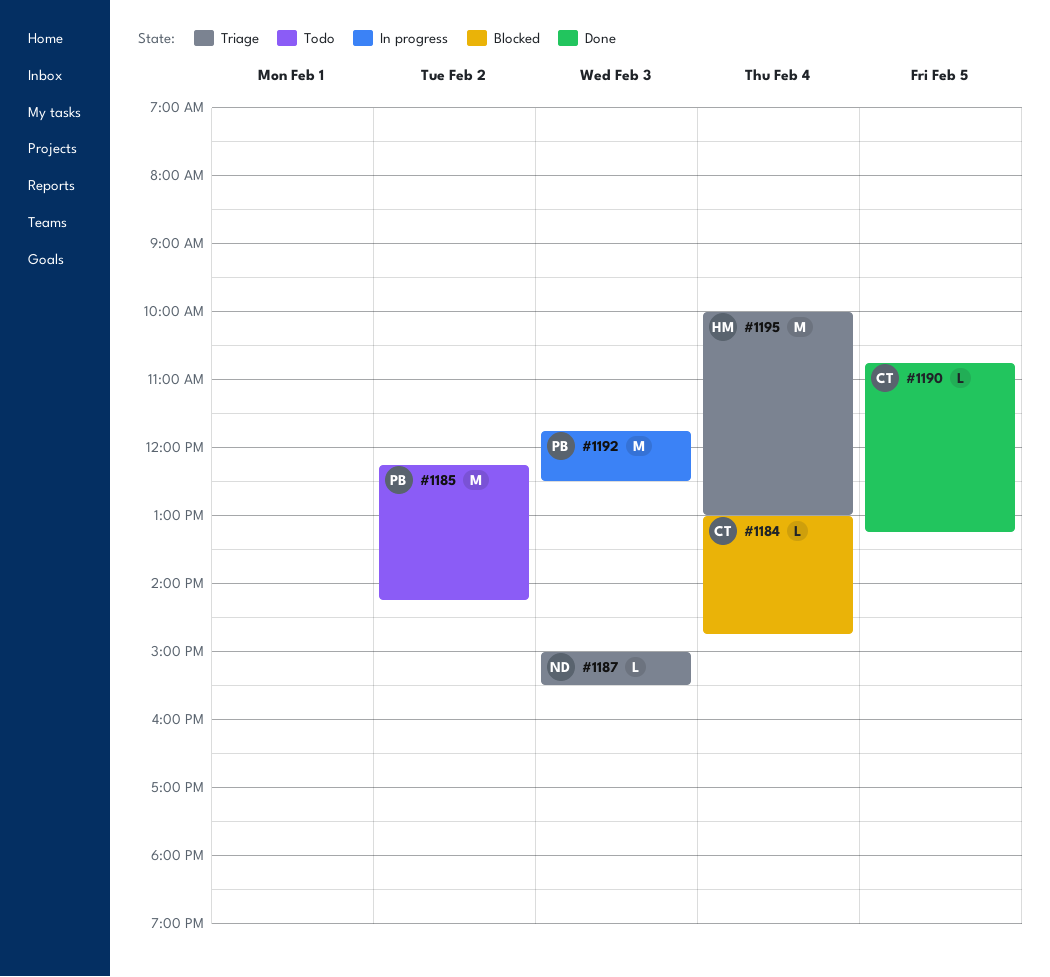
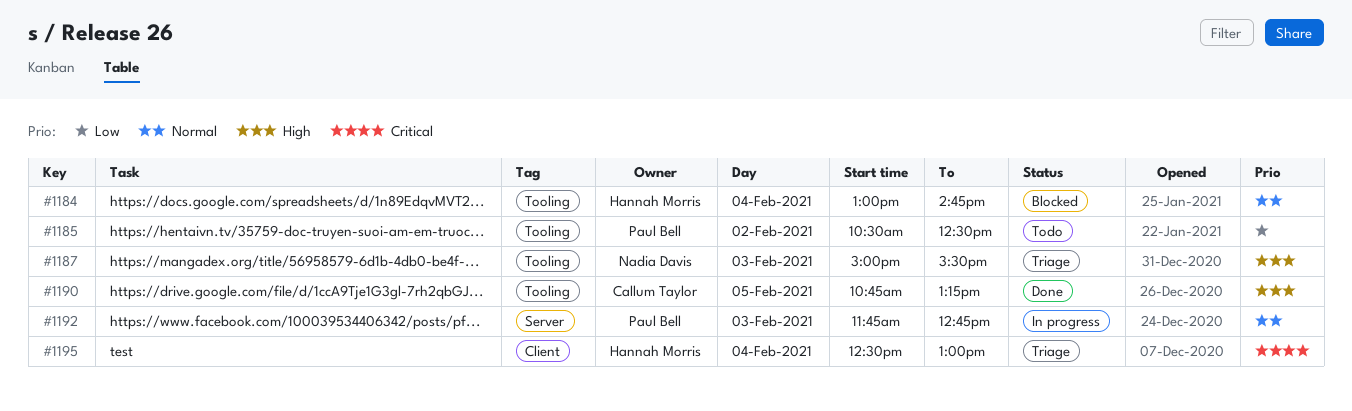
#1184, owner: Callum Taylor -> Hannah Morris
#1185, begins: 12:15 -> 10:30
#1185, ends: 14:15 -> 12:30
#1192, ends: 12:30 -> 12:45
#1195, begins: 10:00 -> 12:30

